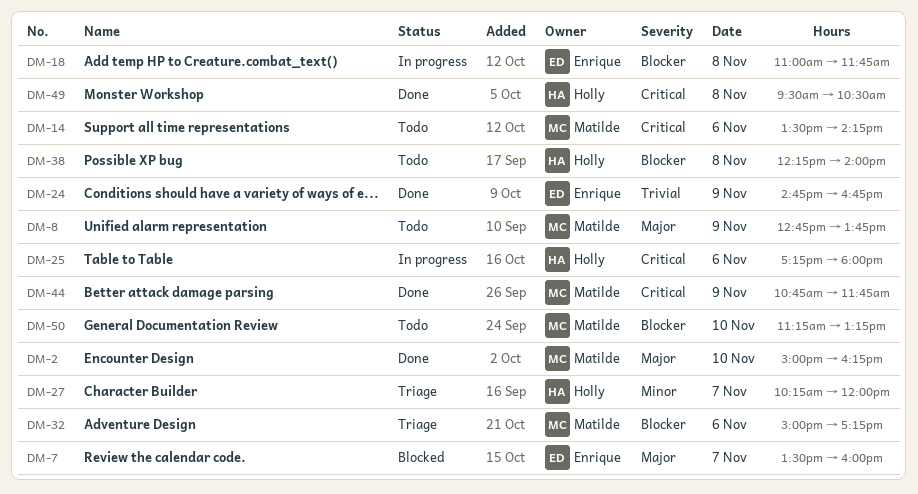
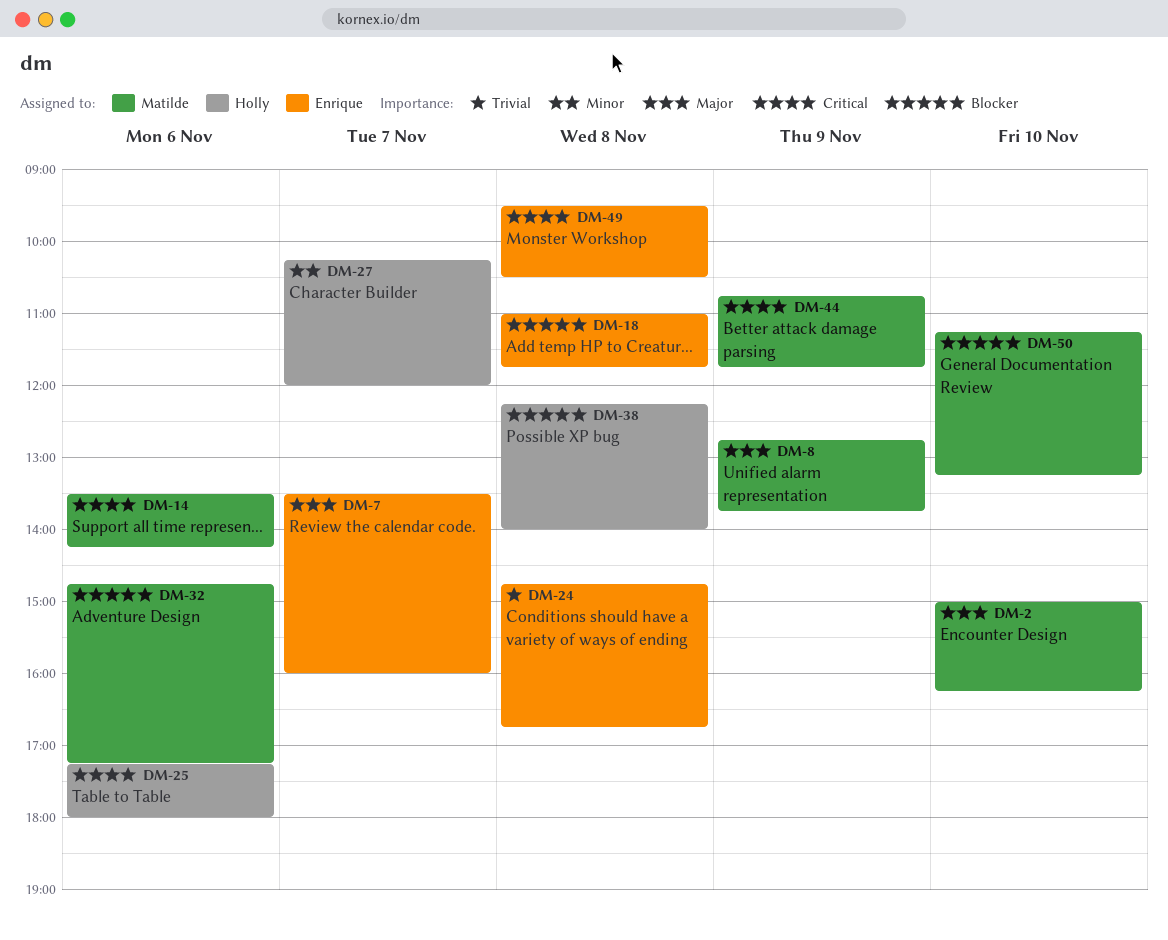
DM-24, day: Nov 9 -> Nov 8
DM-32, begins: 15:00 -> 14:45
DM-49, owner: Holly -> Enrique

